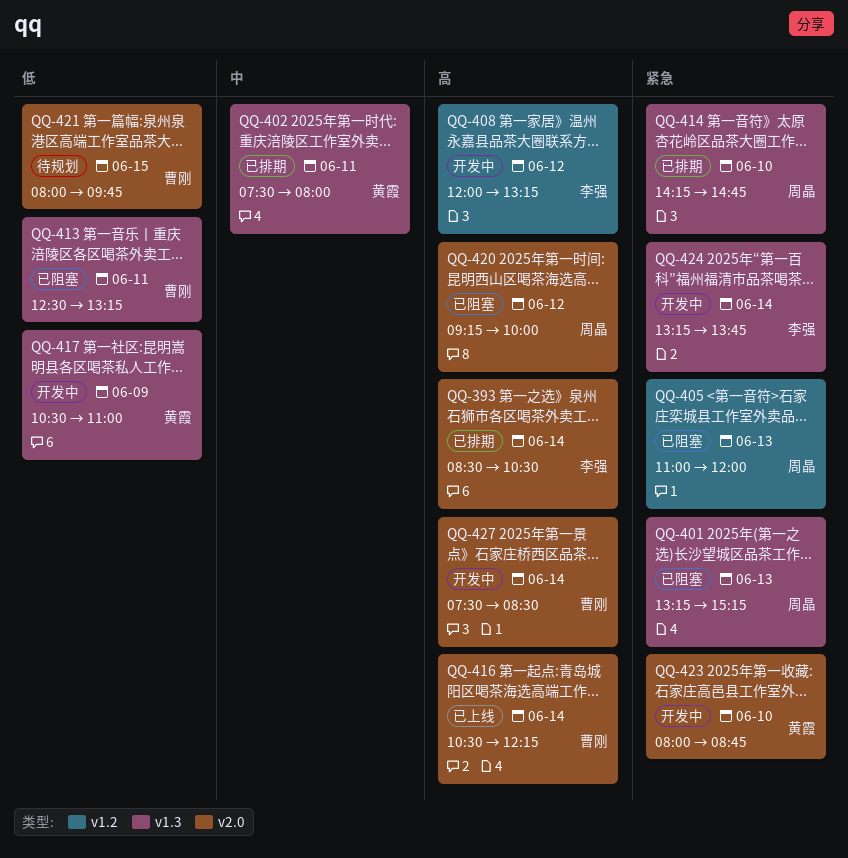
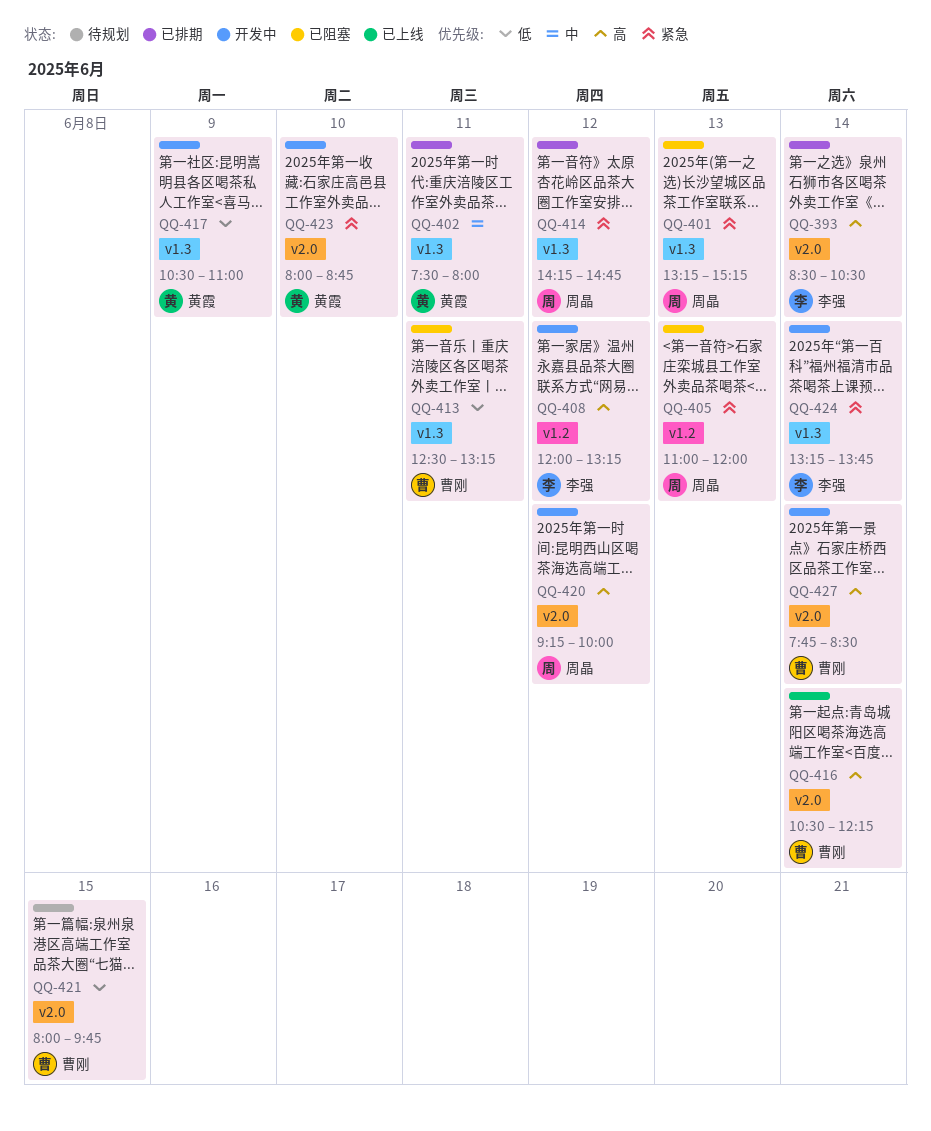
QQ-414, day: Jun 10 -> Jun 12
QQ-420, status: 已阻塞 -> 开发中
QQ-427, begins: 07:30 -> 07:45

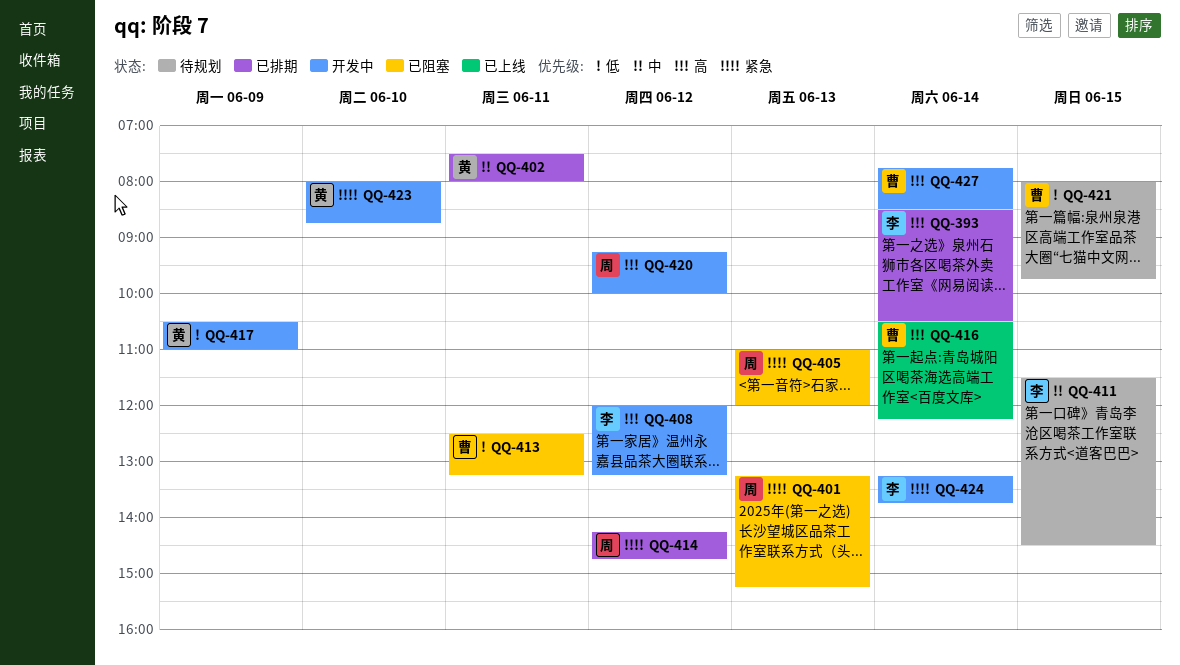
QQ-411: none -> present

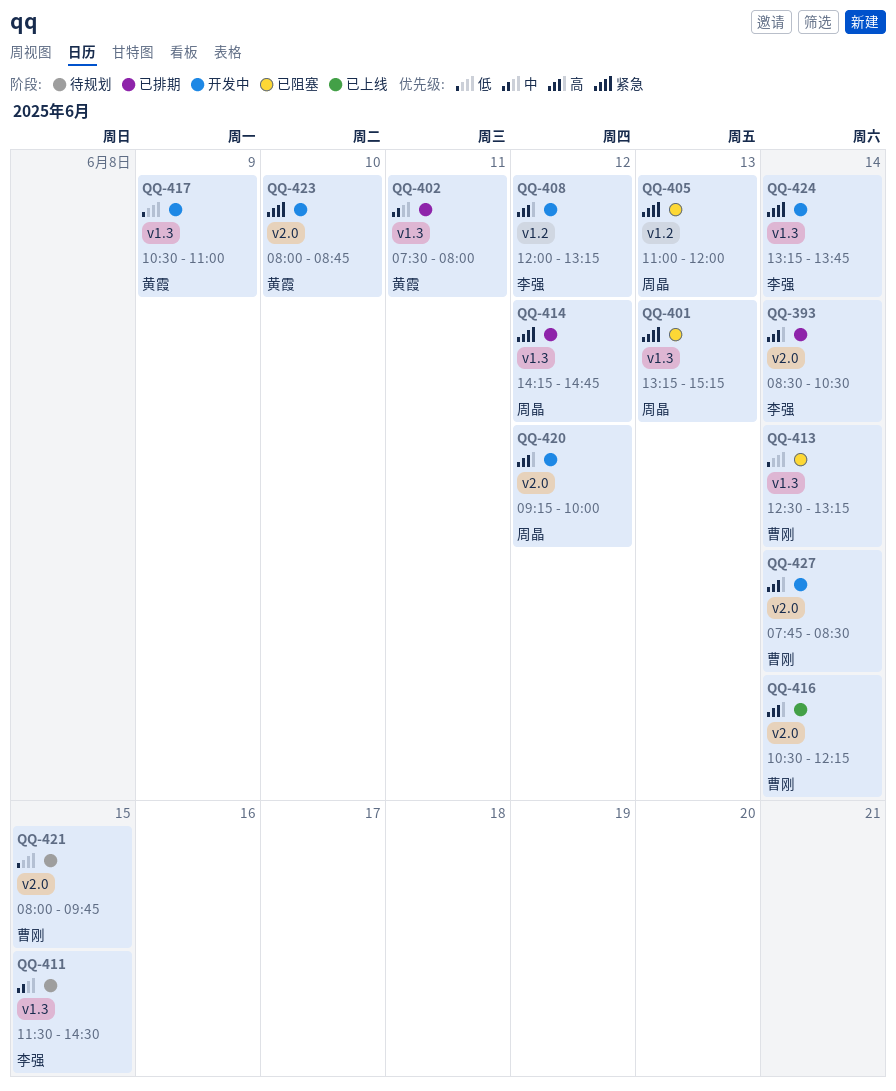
QQ-413, day: Jun 11 -> Jun 14

